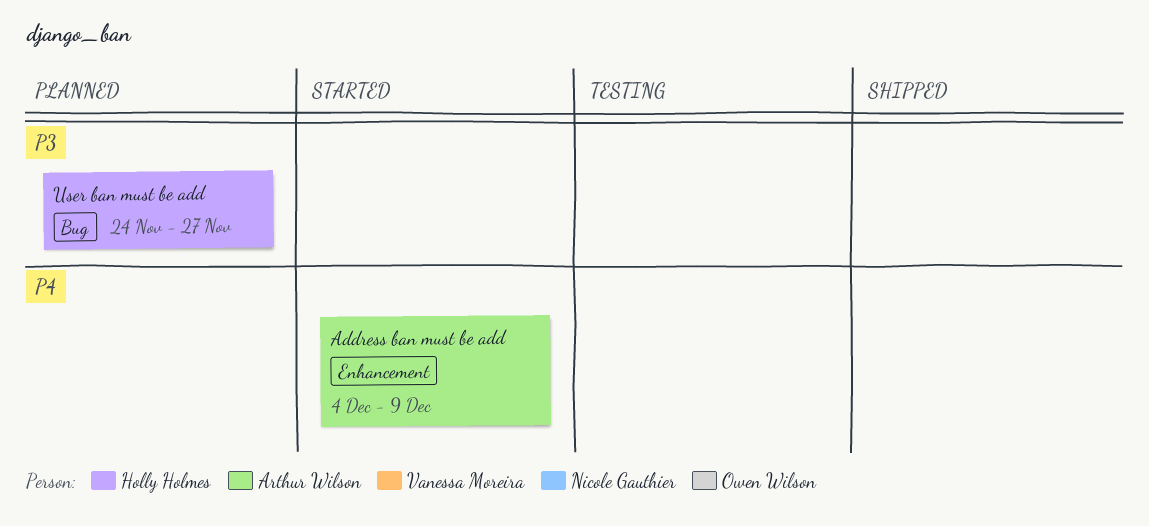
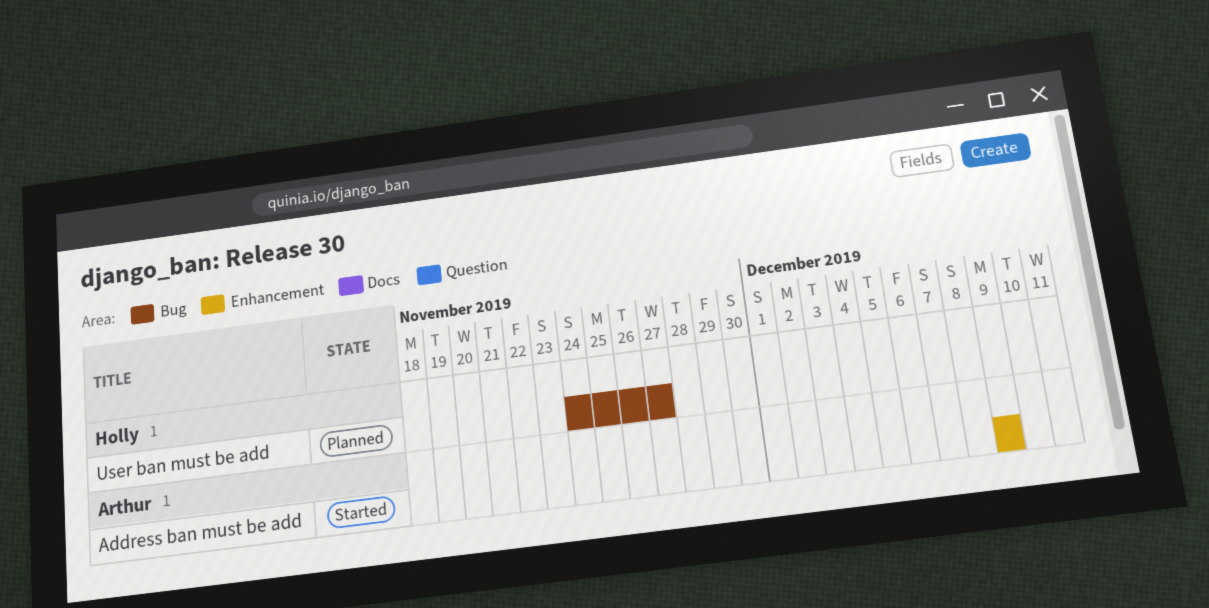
Address ban must be add, start: Dec 4 -> Dec 9

